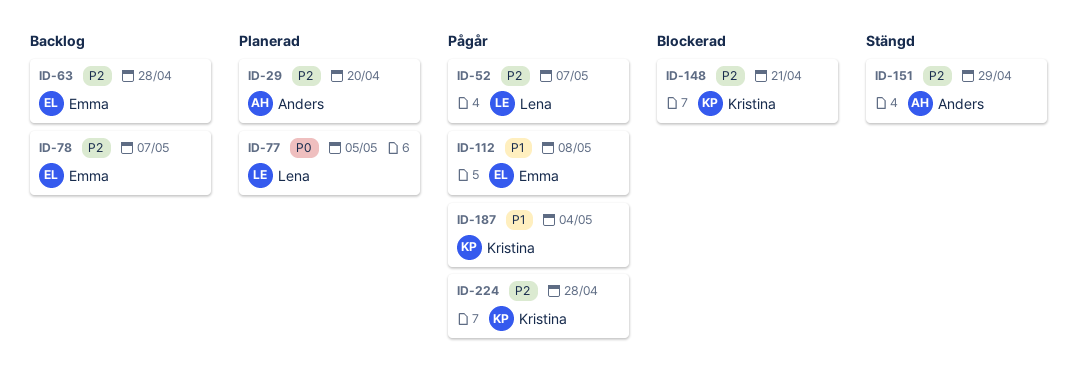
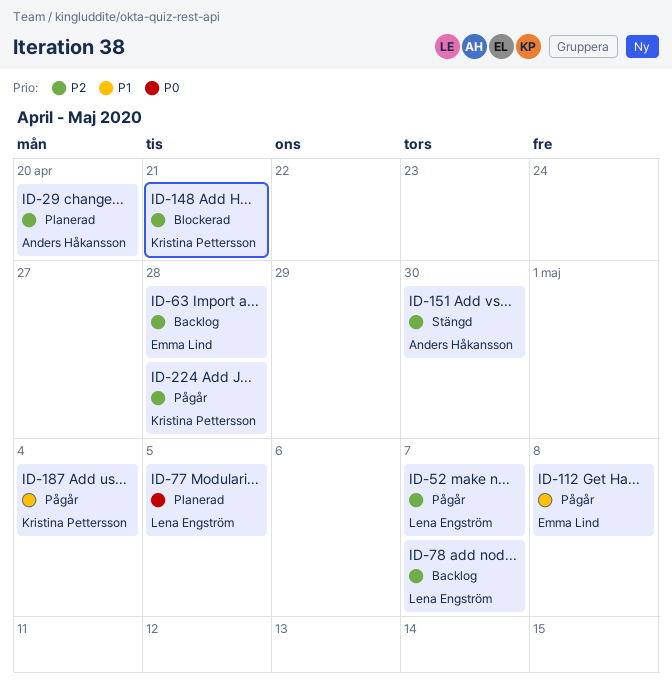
ID-78, owner: Emma Lind -> Lena Engström
ID-151, due: Apr 29 -> Apr 30

